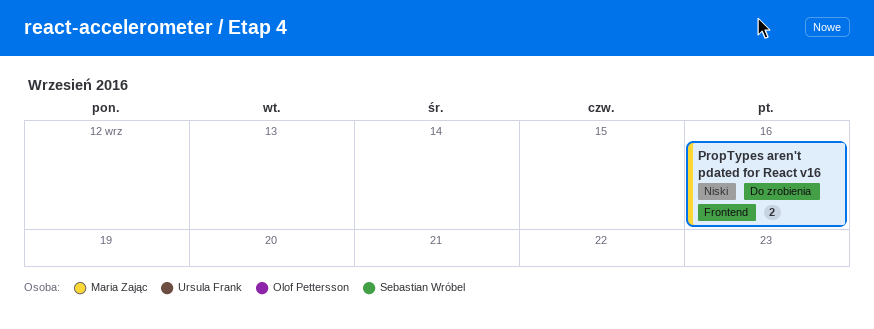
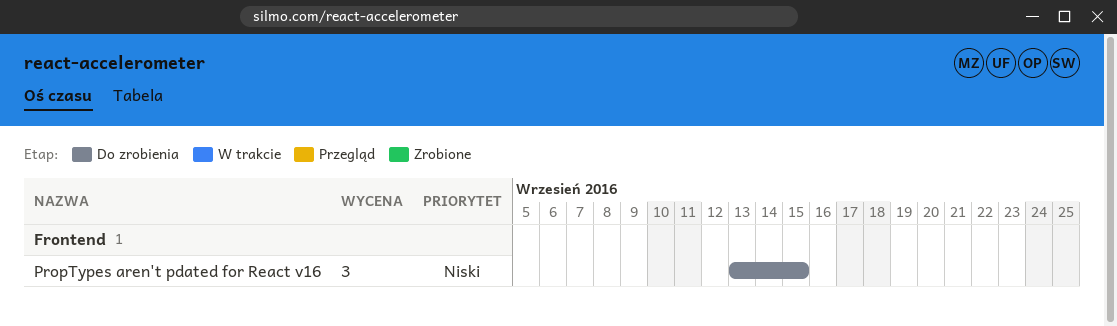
PropTypes aren't pdated for React v16, estimate: 2 -> 3
PropTypes aren't pdated for React v16, due: Sep 16 -> Sep 15

